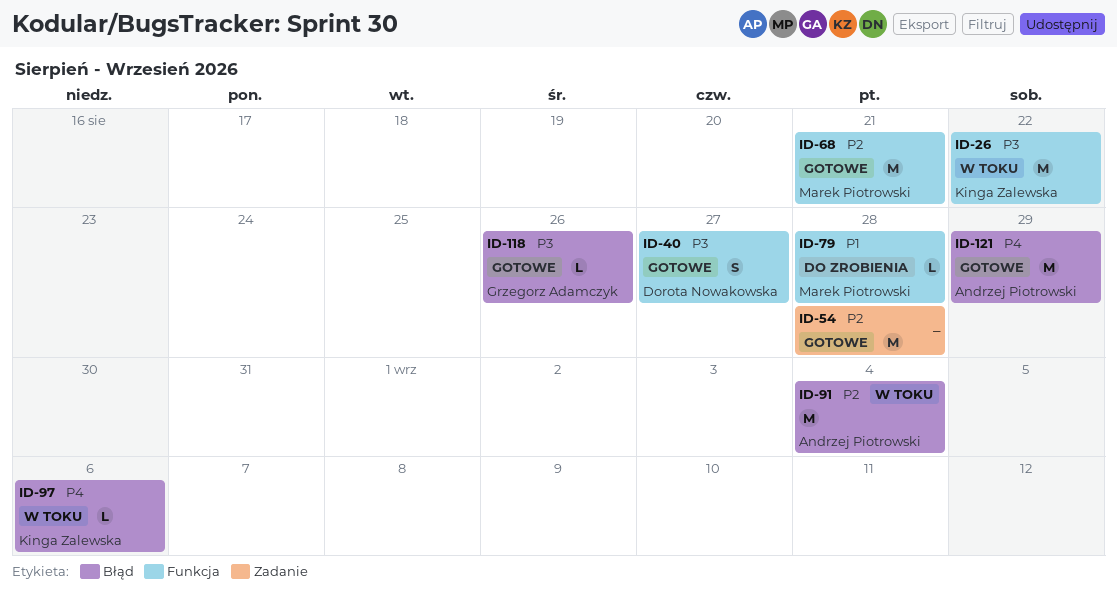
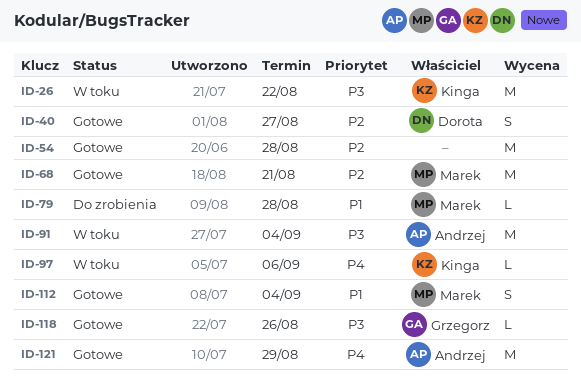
ID-40, priority: P3 -> P2
ID-91, priority: P2 -> P3
ID-112: none -> present

